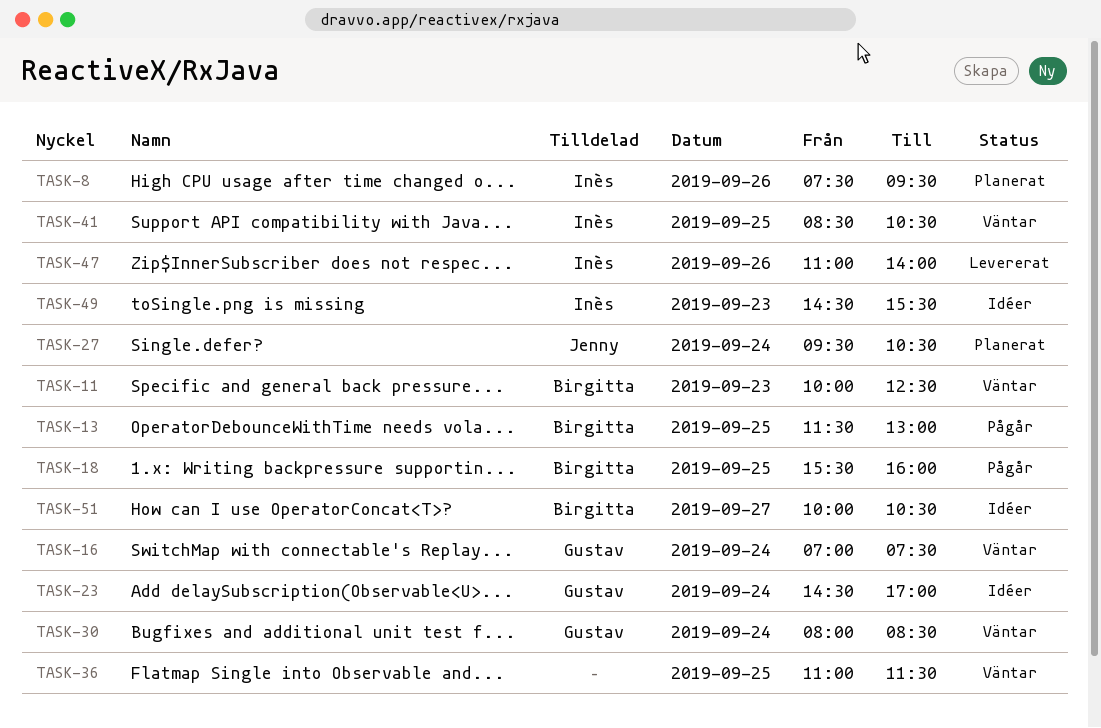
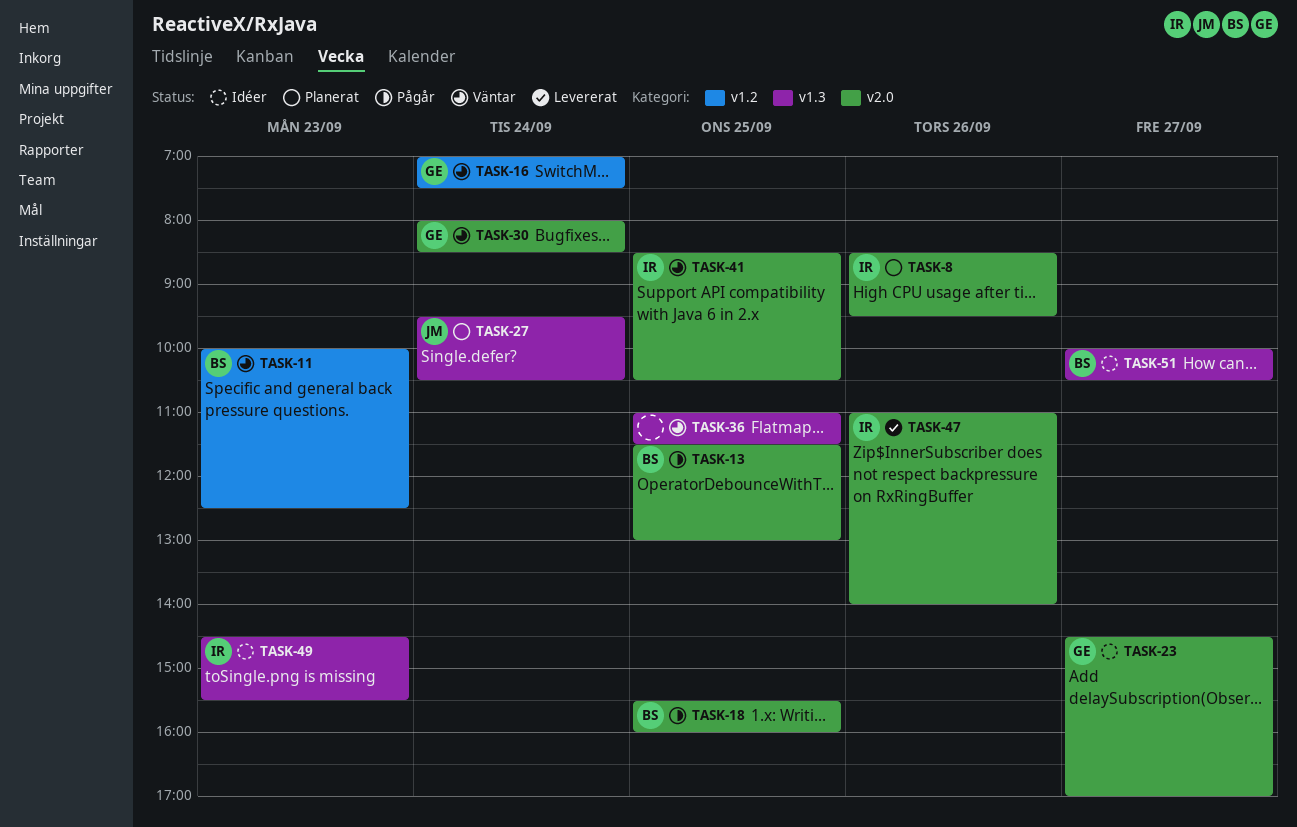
TASK-8, begins: 07:30 -> 08:30
TASK-23, day: Sep 24 -> Sep 27

